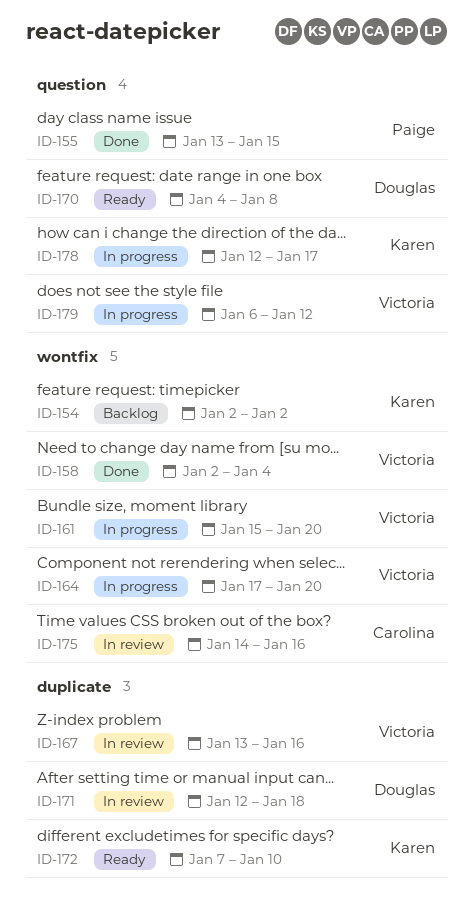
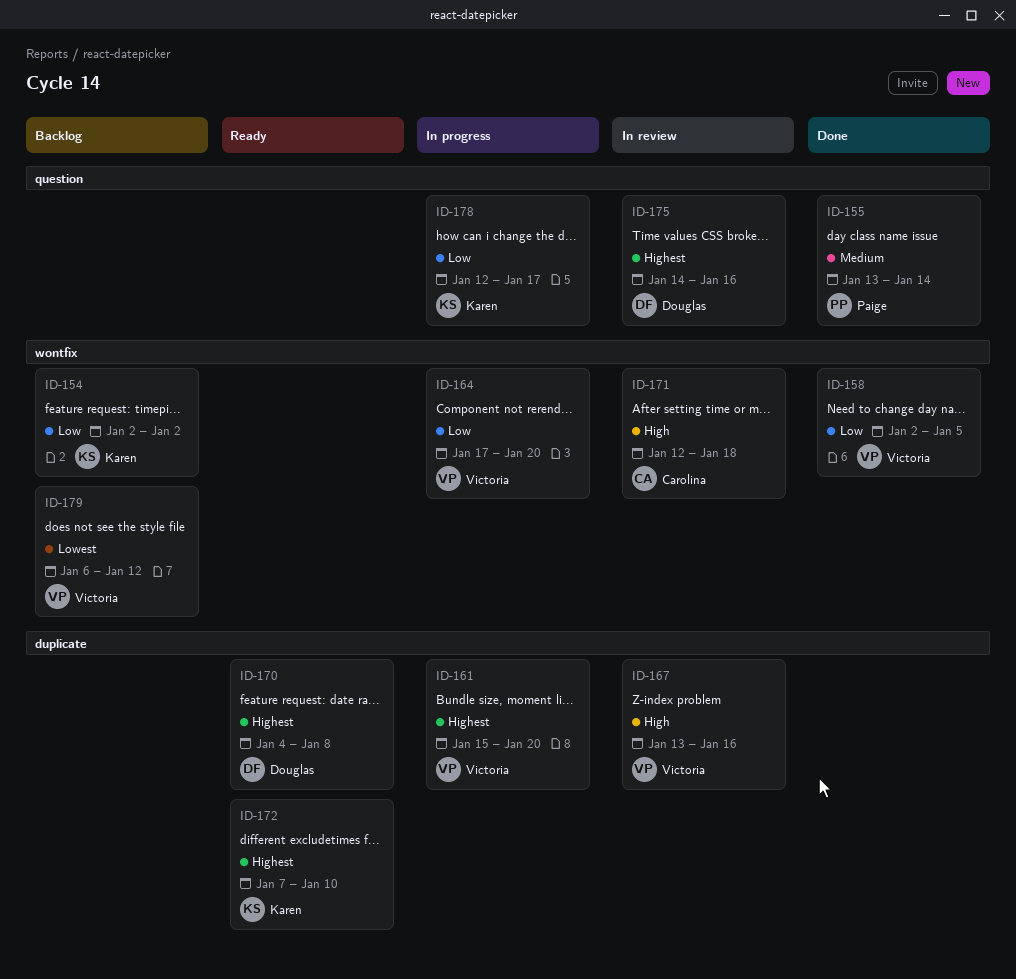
ID-155, due: Jan 15 -> Jan 14
ID-158, due: Jan 4 -> Jan 5
ID-161, label: wontfix -> duplicate
ID-170, label: question -> duplicate
ID-171, owner: Douglas -> Carolina
ID-171, label: duplicate -> wontfix
ID-175, owner: Carolina -> Douglas
ID-175, label: wontfix -> question
ID-179, status: In progress -> Backlog
ID-179, label: question -> wontfix

